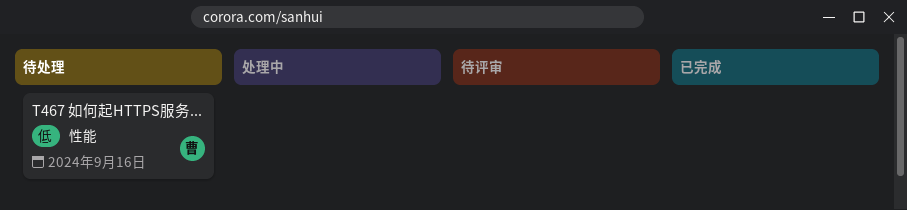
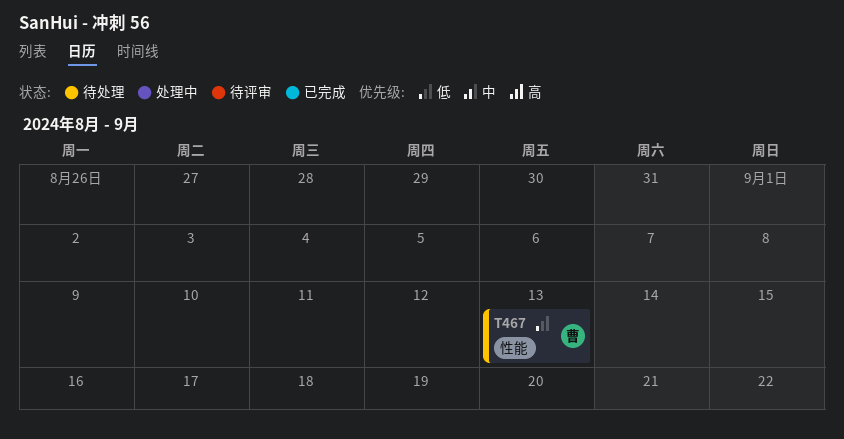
T467, due: Sep 16 -> Sep 13

